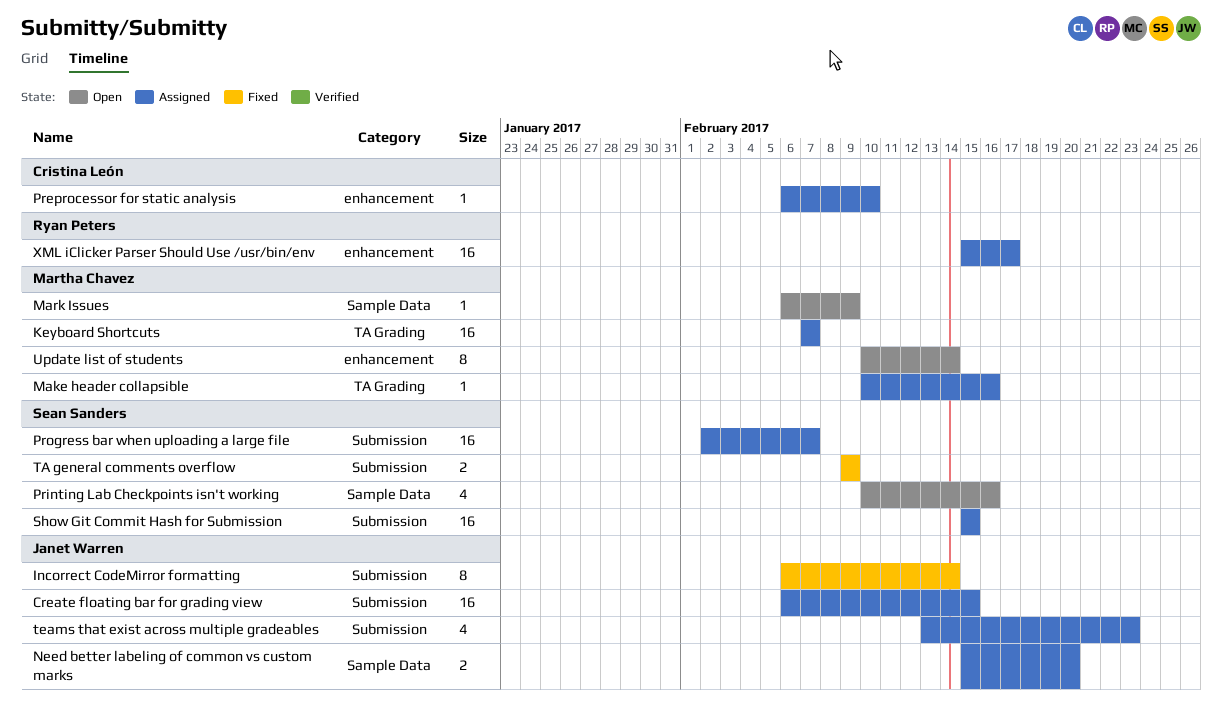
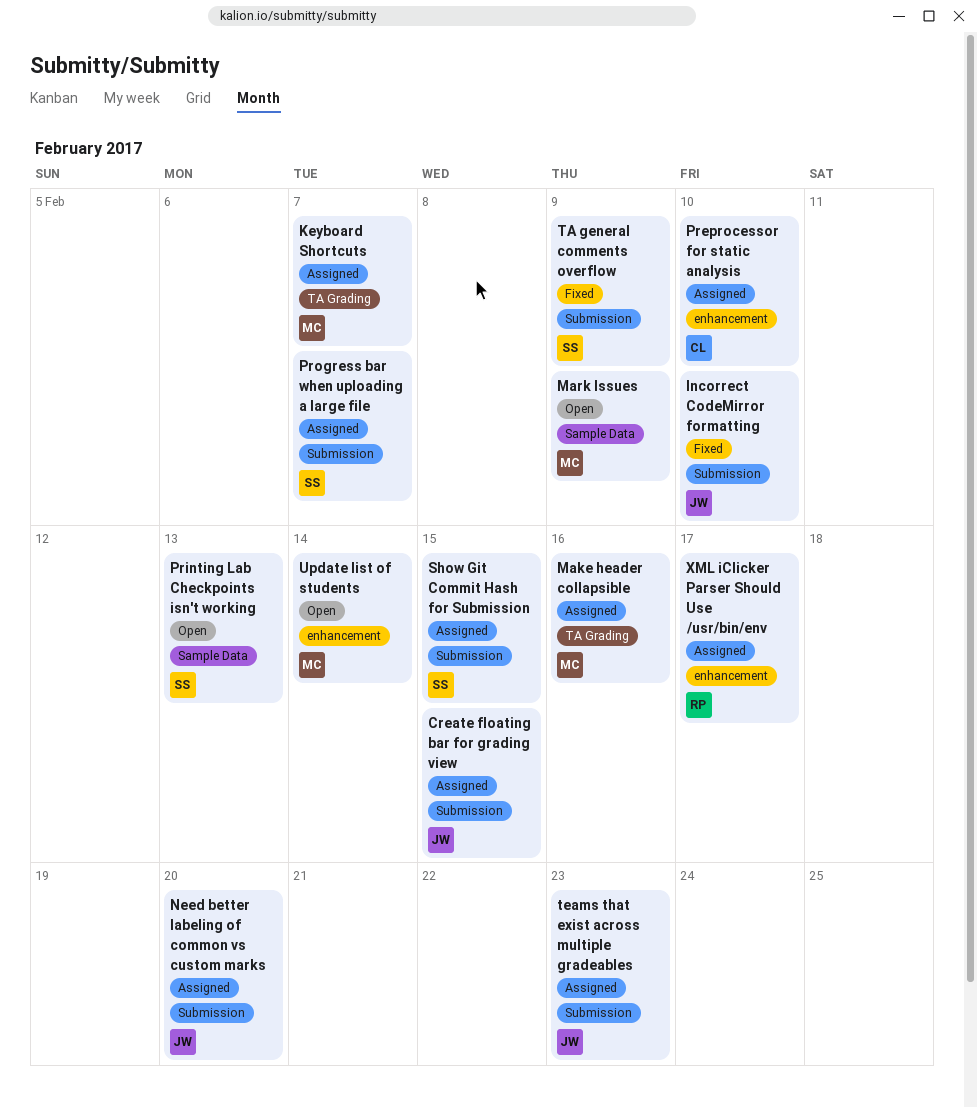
Incorrect CodeMirror formatting, due: Feb 14 -> Feb 10
Need better labeling of common vs custom marks, label: Sample Data -> Submission
Printing Lab Checkpoints isn't working, due: Feb 16 -> Feb 13

